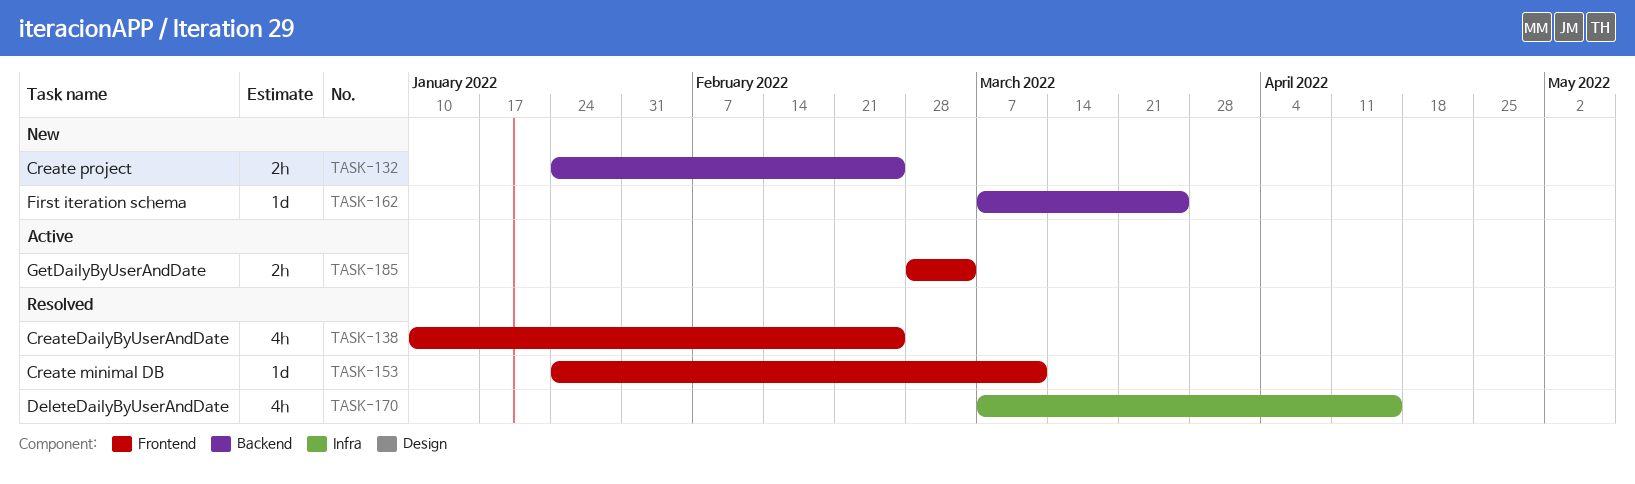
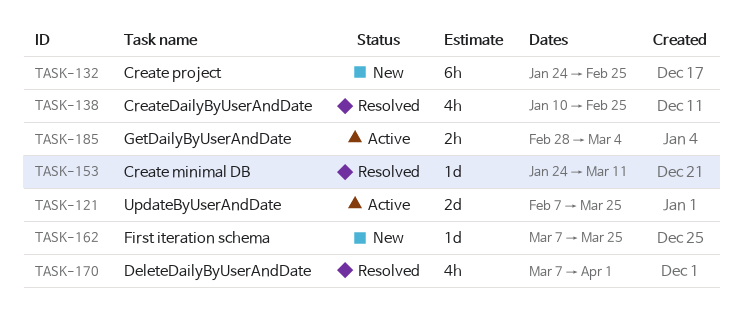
TASK-121: none -> present
TASK-132, estimate: 2h -> 6h
TASK-170, due: Apr 15 -> Apr 1

